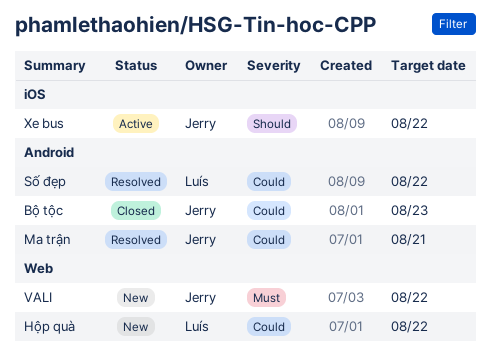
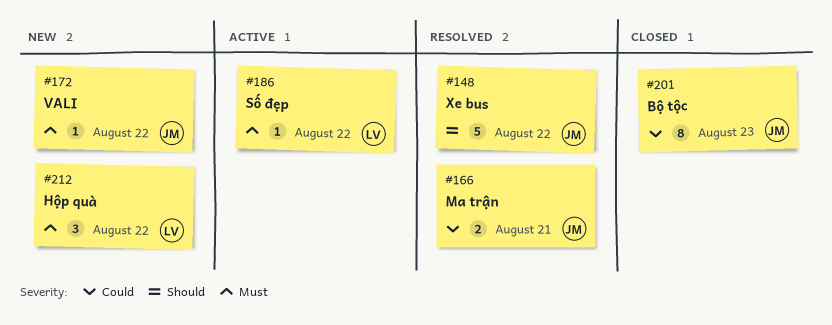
Hộp quà, priority: Could -> Must
Số đẹp, status: Resolved -> Active
Số đẹp, priority: Could -> Must
Xe bus, status: Active -> Resolved

